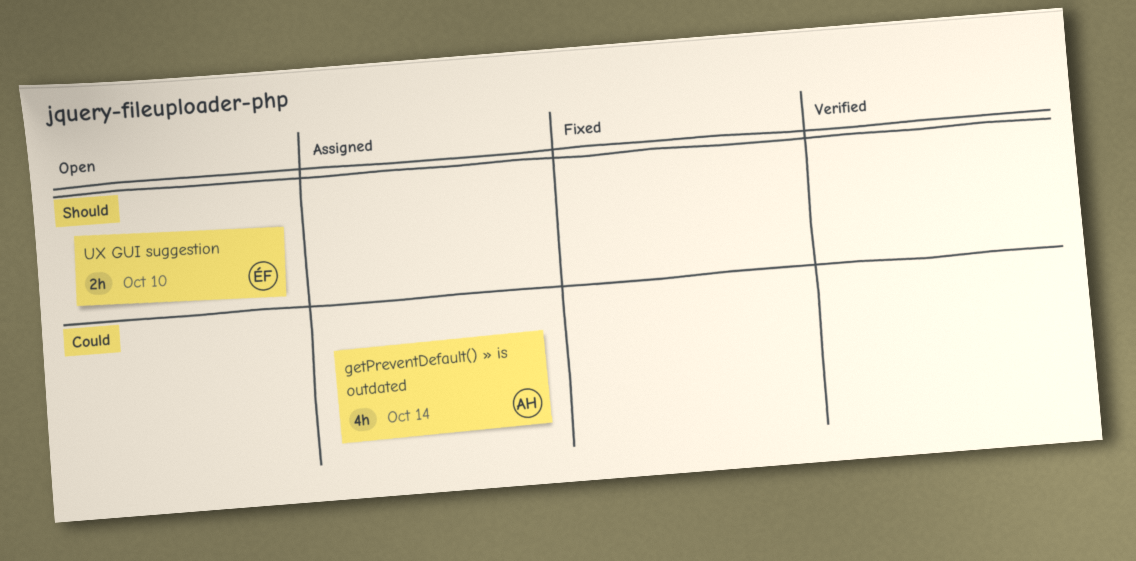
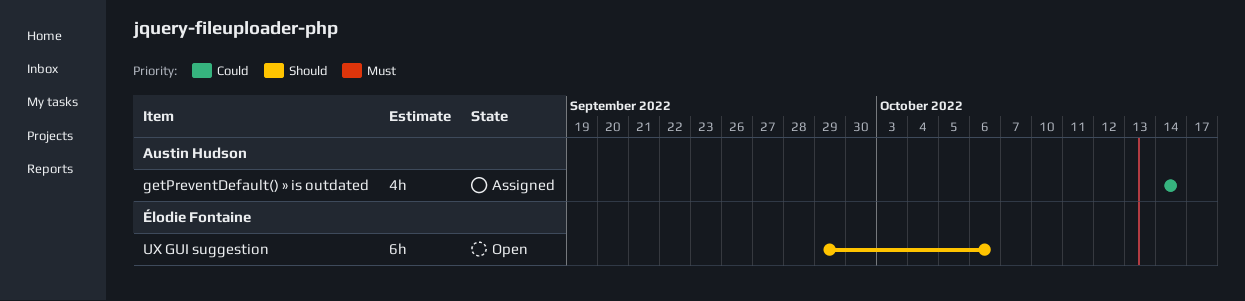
UX GUI suggestion, estimate: 2h -> 6h
UX GUI suggestion, due: Oct 10 -> Oct 6

